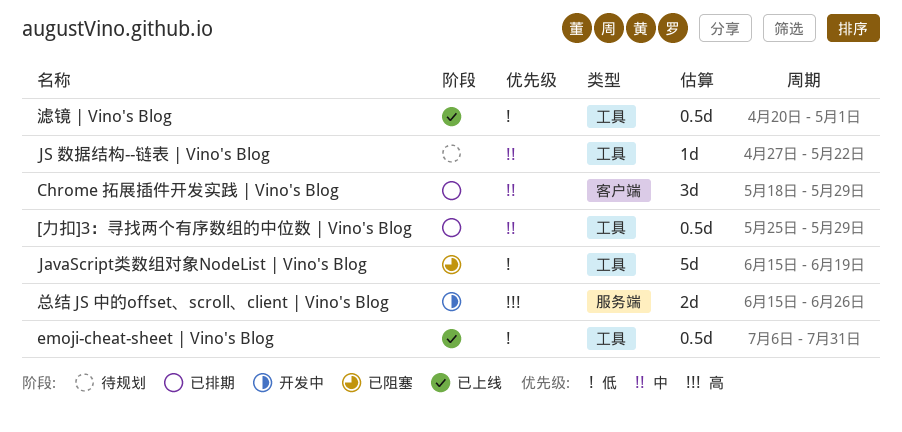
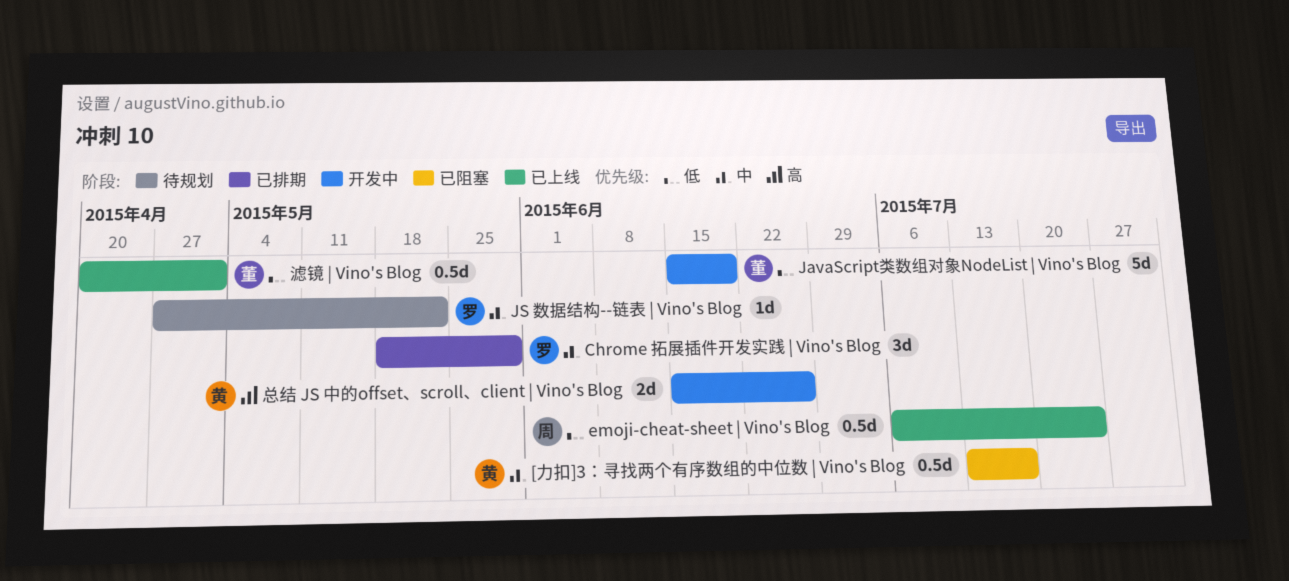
[力扣]3：寻找两个有序数组的中位数 | Vino's Blog, status: 已排期 -> 已阻塞
[力扣]3：寻找两个有序数组的中位数 | Vino's Blog, start: May 25 -> Jul 13
[力扣]3：寻找两个有序数组的中位数 | Vino's Blog, due: May 29 -> Jul 17
emoji-cheat-sheet | Vino's Blog, due: Jul 31 -> Jul 24
JavaScript类数组对象NodeList | Vino's Blog, status: 已阻塞 -> 开发中

